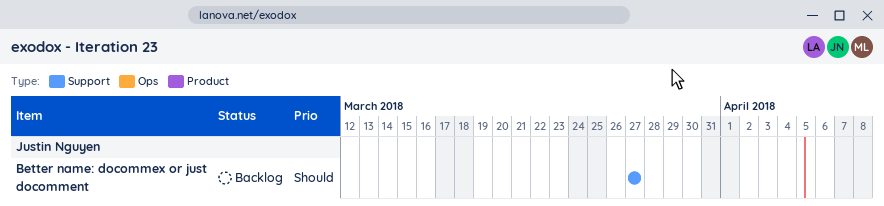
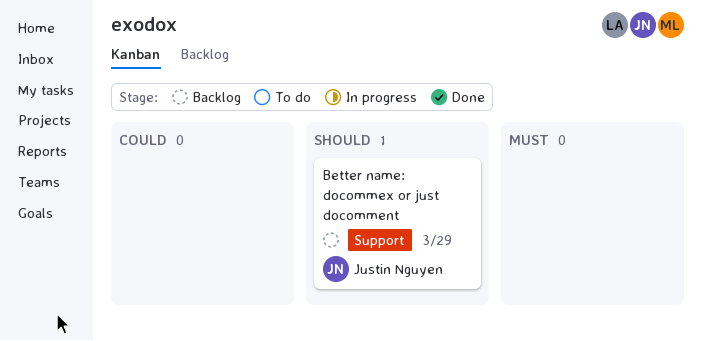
Better name: docommex or just docomment, due: Mar 27 -> Mar 29

